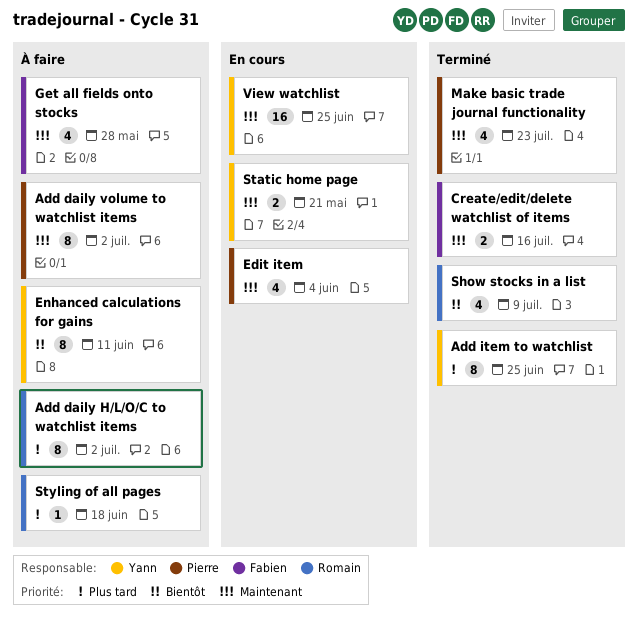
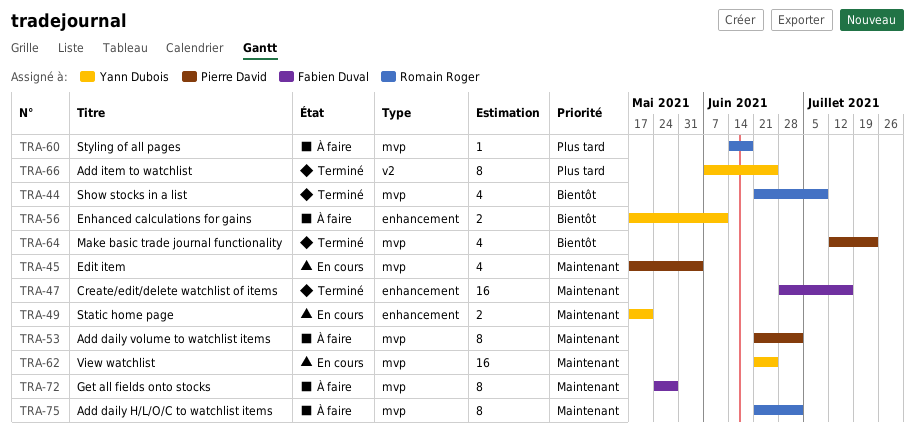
Add daily H/L/O/C to watchlist items, priority: Plus tard -> Maintenant
Create/edit/delete watchlist of items, estimate: 2 -> 16
Enhanced calculations for gains, estimate: 8 -> 2
Get all fields onto stocks, estimate: 4 -> 8
Make basic trade journal functionality, priority: Maintenant -> Bientôt

